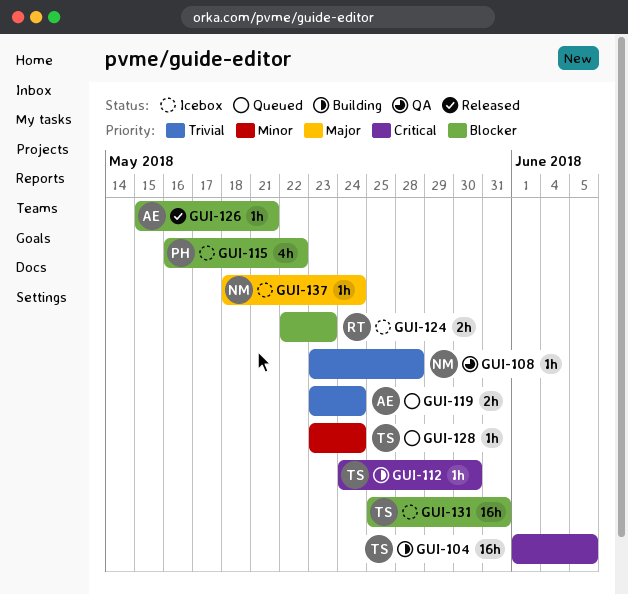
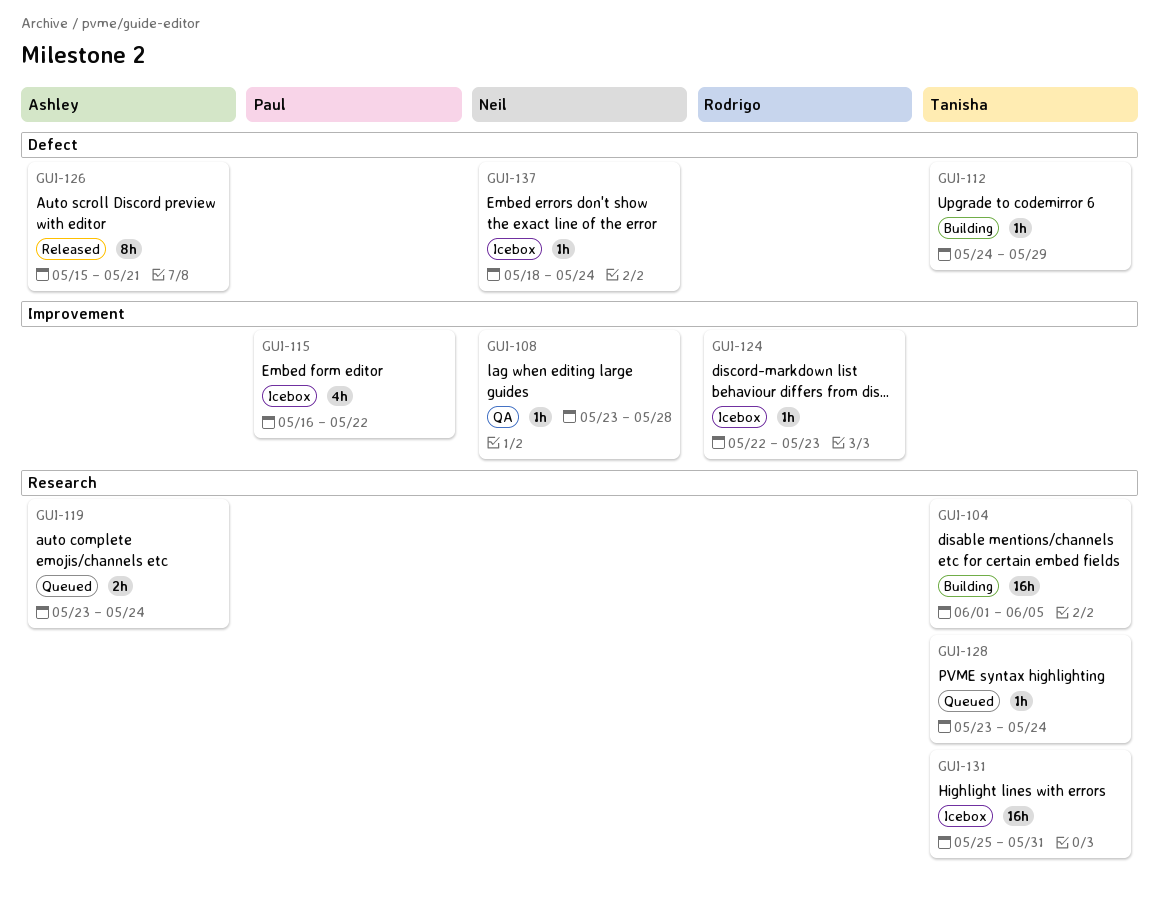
GUI-112, due: May 30 -> May 29
GUI-124, estimate: 2h -> 1h
GUI-126, estimate: 1h -> 8h

